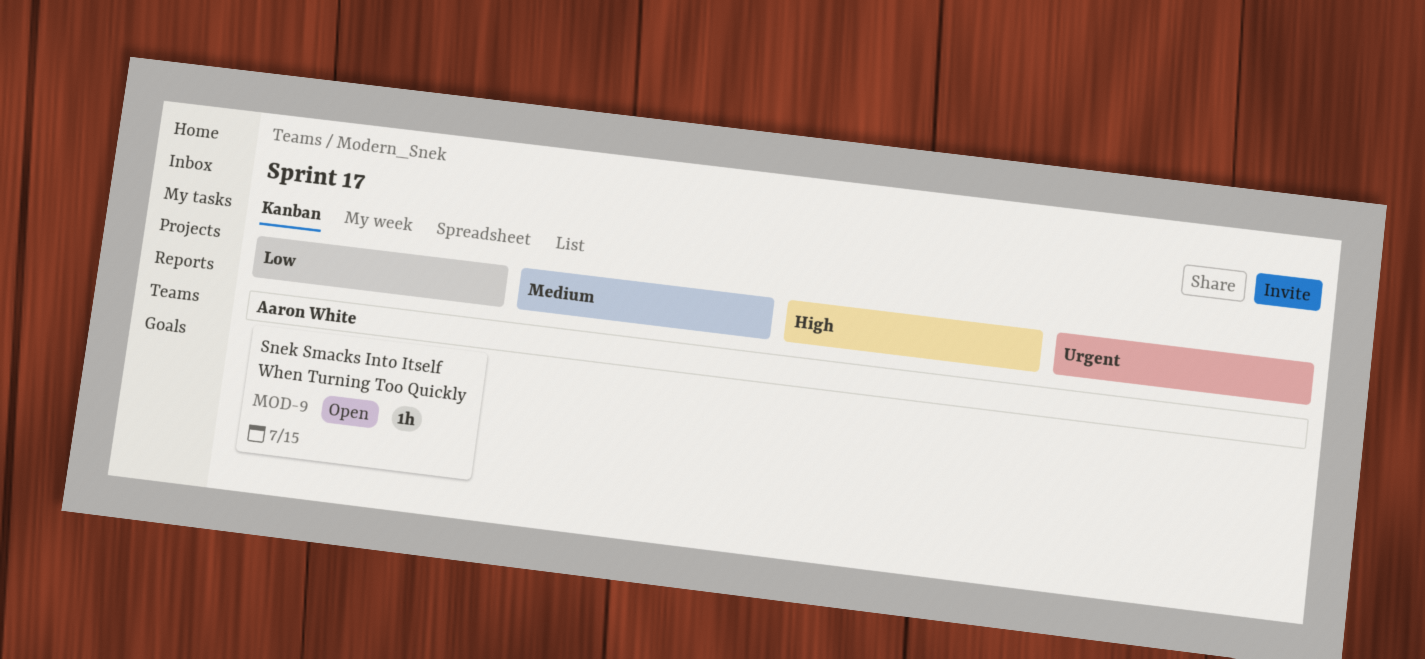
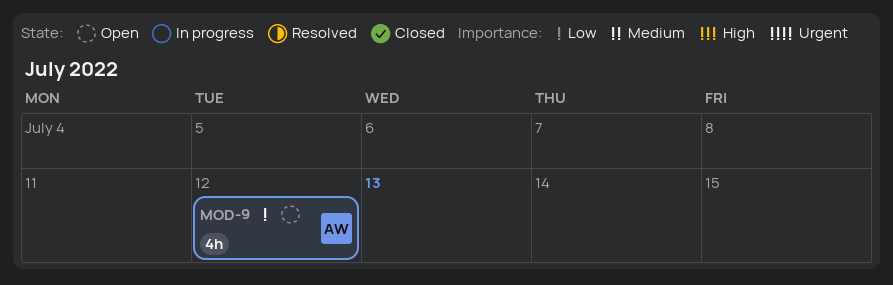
MOD-9, estimate: 1h -> 4h
MOD-9, due: Jul 15 -> Jul 12

